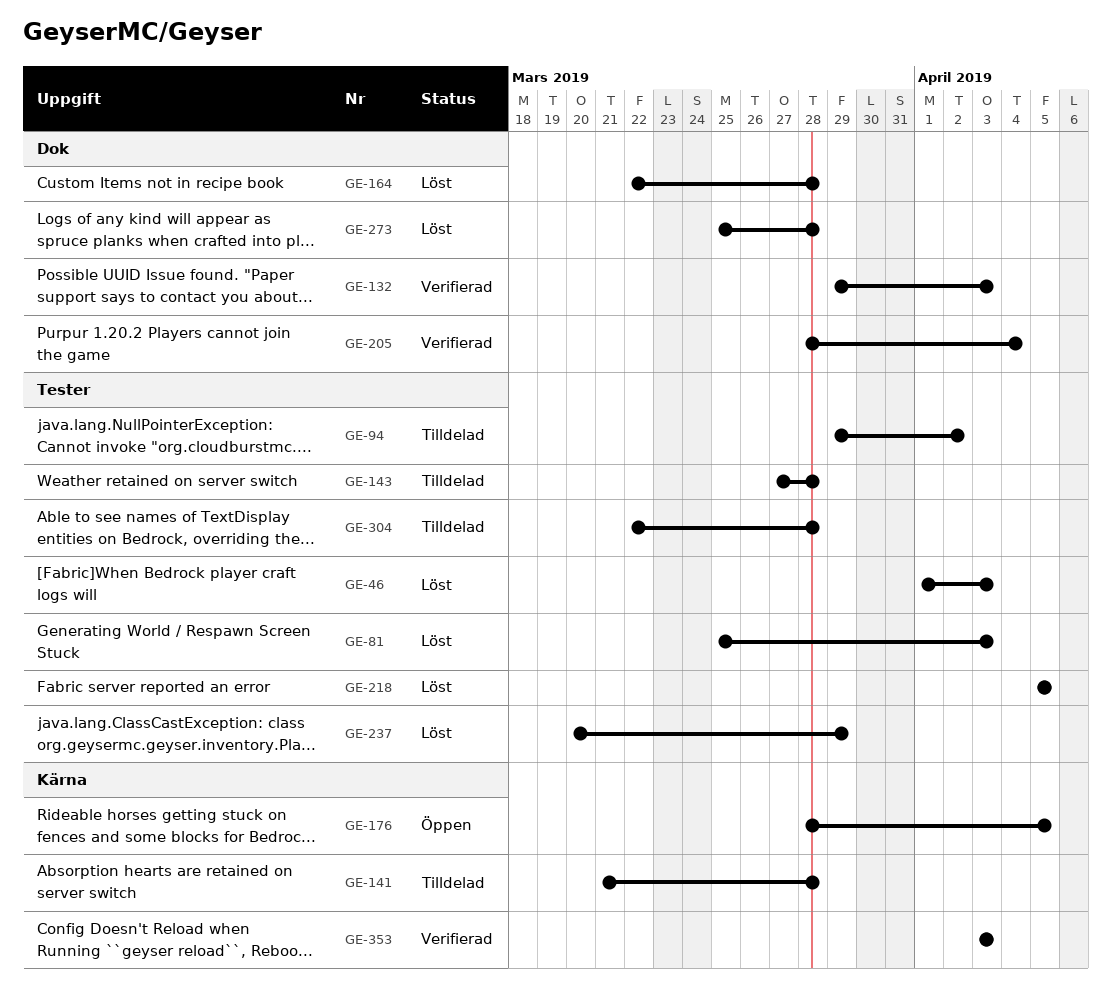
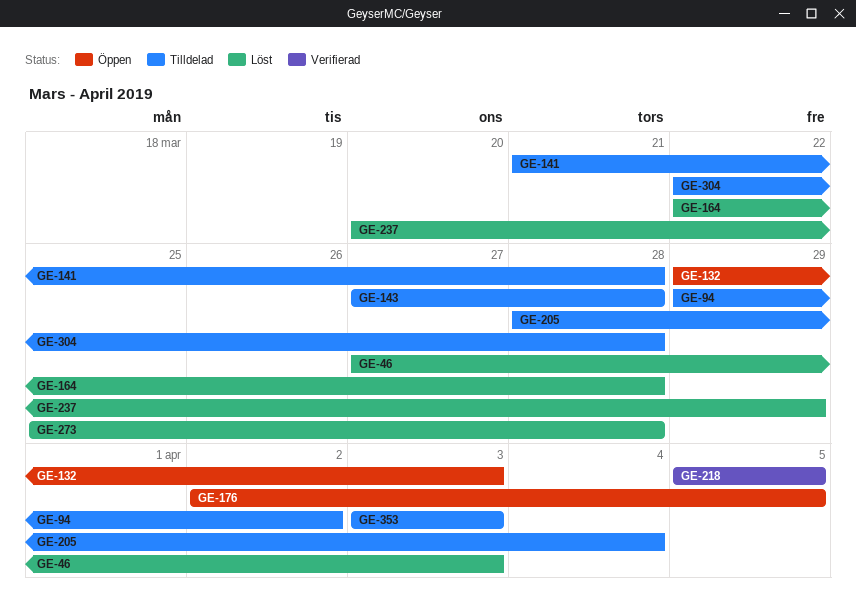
GE-46, start: Apr 1 -> Mar 27
GE-81: present -> none
GE-132, status: Verifierad -> Öppen
GE-176, start: Mar 28 -> Apr 2
GE-205, status: Verifierad -> Tilldelad
GE-218, status: Löst -> Verifierad
GE-353, status: Verifierad -> Tilldelad

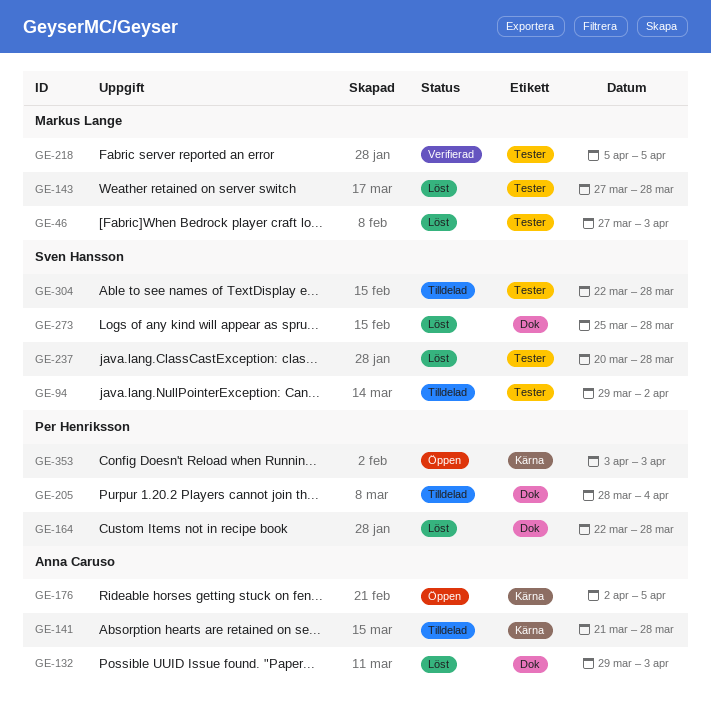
GE-132, status: Öppen -> Löst
GE-143, status: Tilldelad -> Löst
GE-237, due: Mar 29 -> Mar 28
GE-353, status: Tilldelad -> Öppen

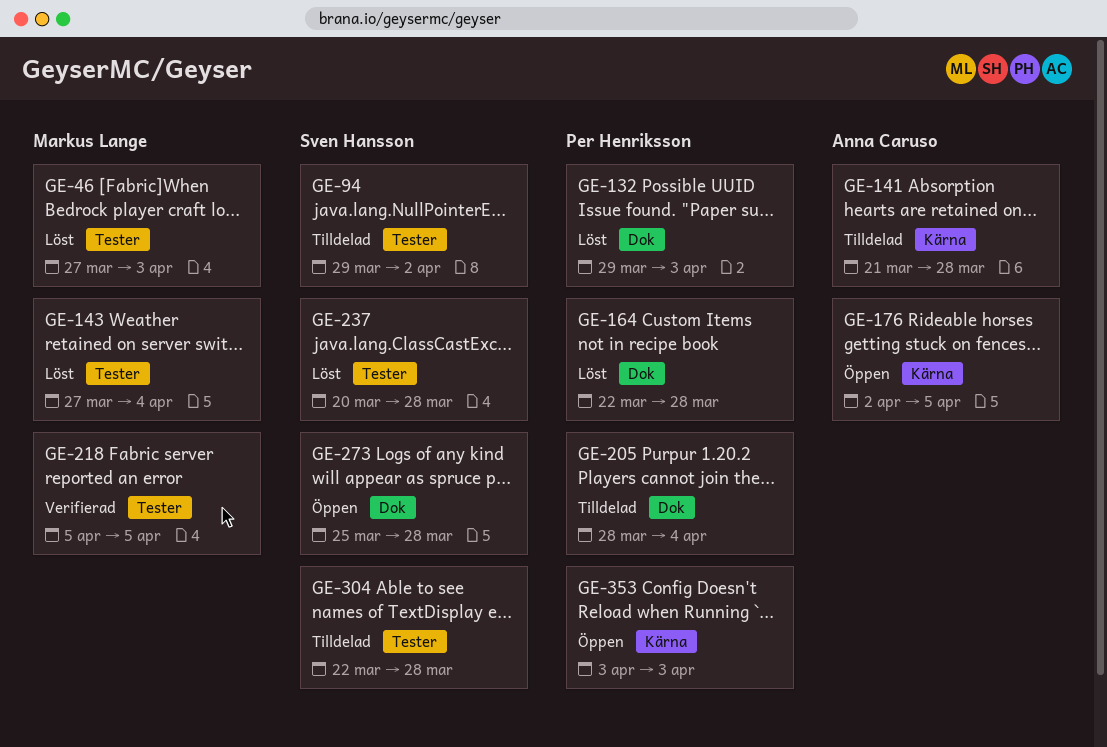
GE-132, owner: Anna Caruso -> Per Henriksson
GE-143, due: Mar 28 -> Apr 4
GE-273, status: Löst -> Öppen

